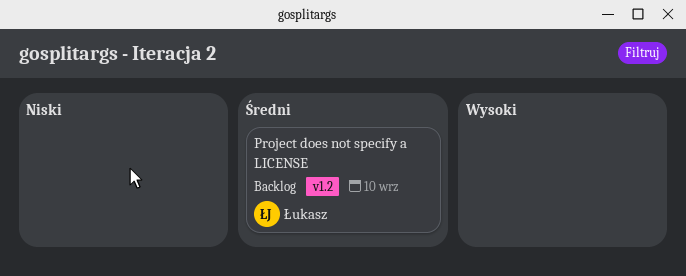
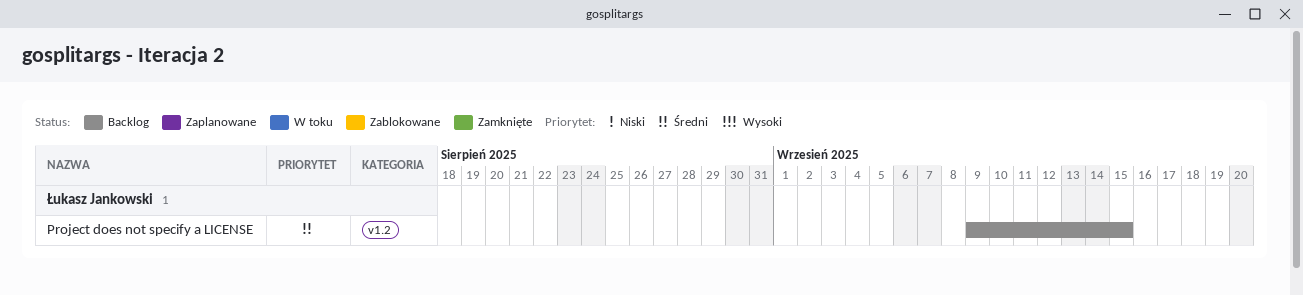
Project does not specify a LICENSE, due: Sep 10 -> Sep 15

